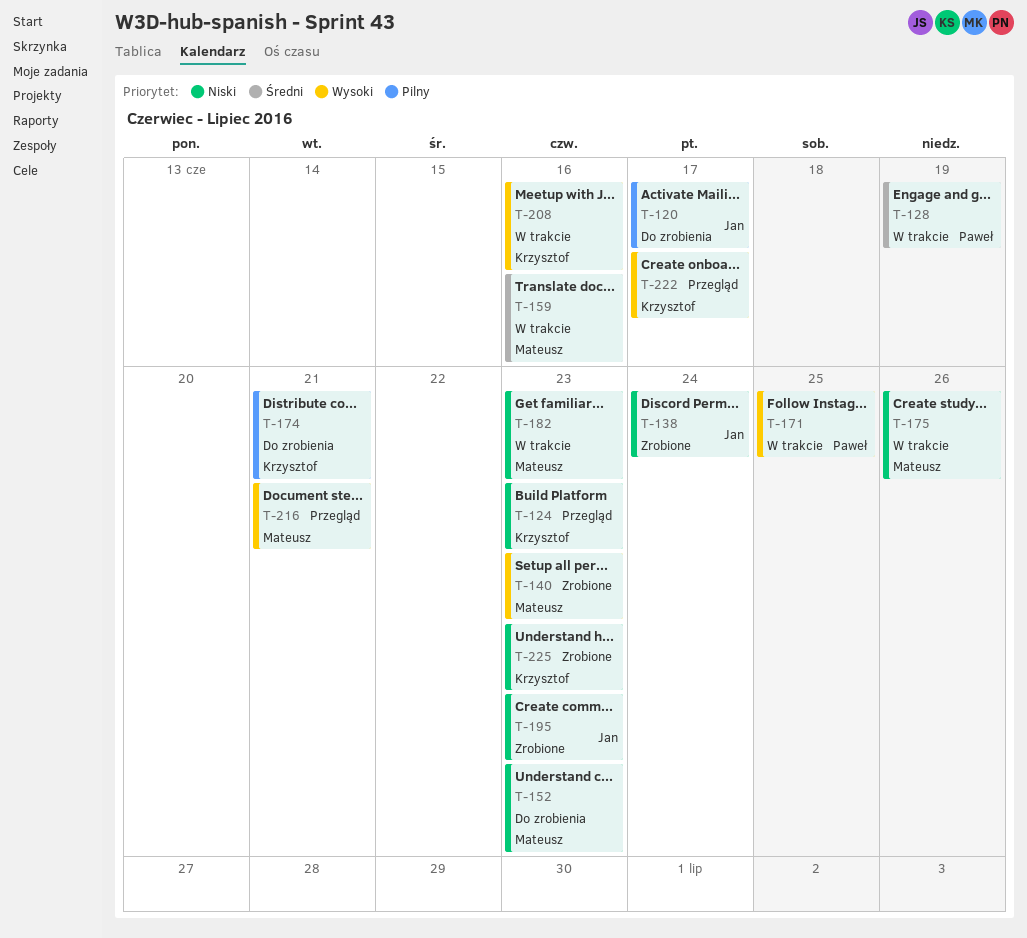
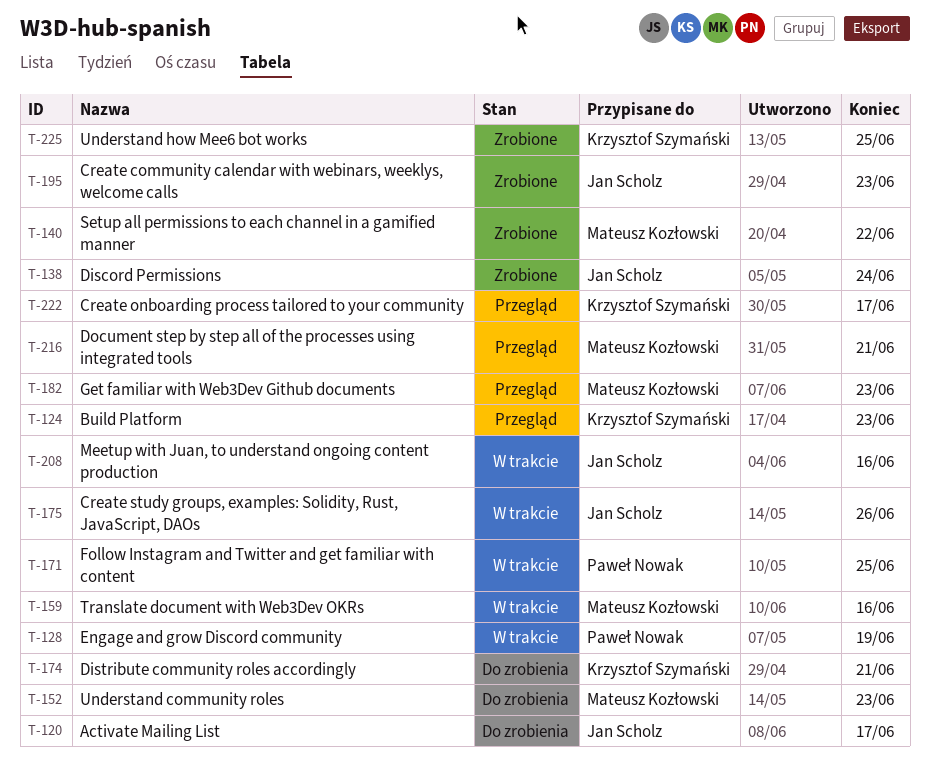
T-140, due: Jun 23 -> Jun 22
T-175, owner: Mateusz Kozłowski -> Jan Scholz
T-182, status: W trakcie -> Przegląd
T-208, owner: Krzysztof Szymański -> Jan Scholz
T-225, due: Jun 23 -> Jun 25

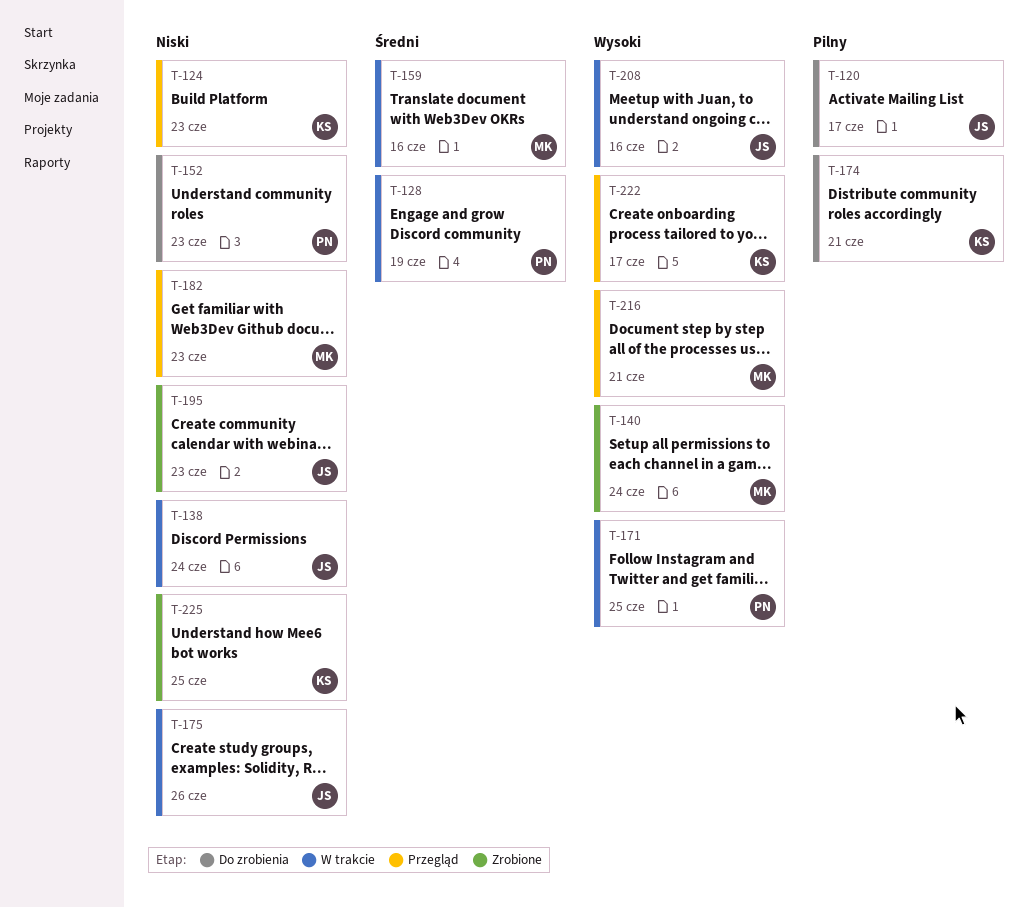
T-138, status: Zrobione -> W trakcie
T-140, due: Jun 22 -> Jun 24
T-152, owner: Mateusz Kozłowski -> Paweł Nowak

